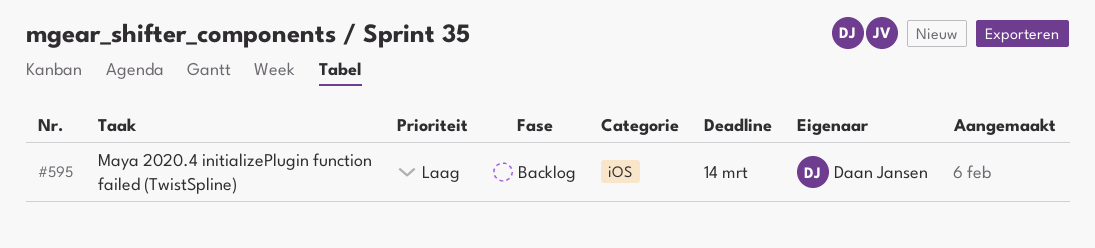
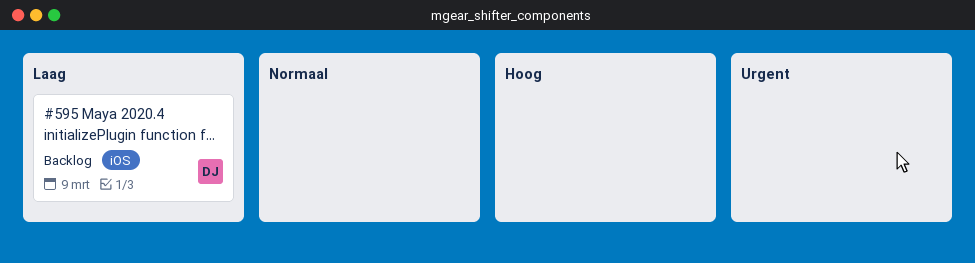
#595, due: Mar 14 -> Mar 9

